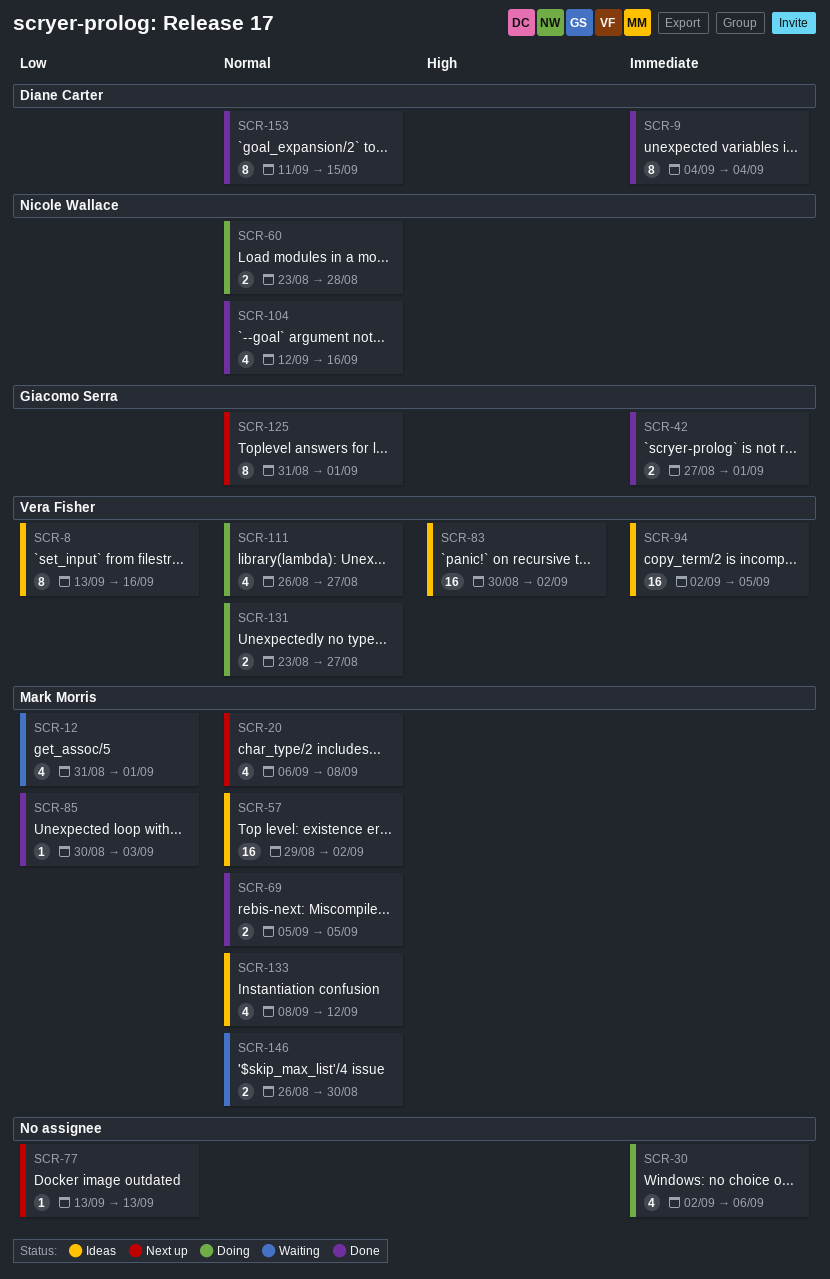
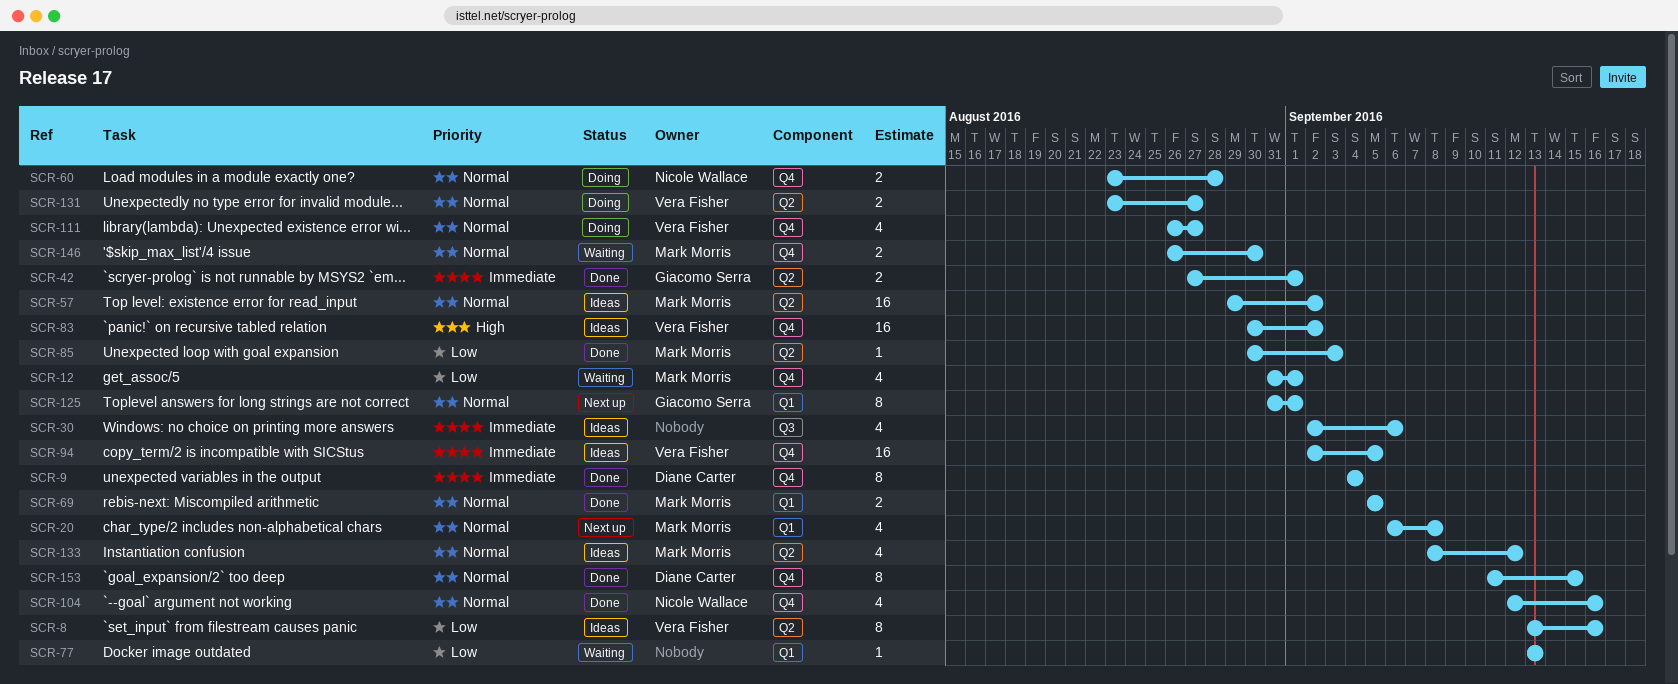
SCR-30, status: Doing -> Ideas
SCR-77, status: Next up -> Waiting

